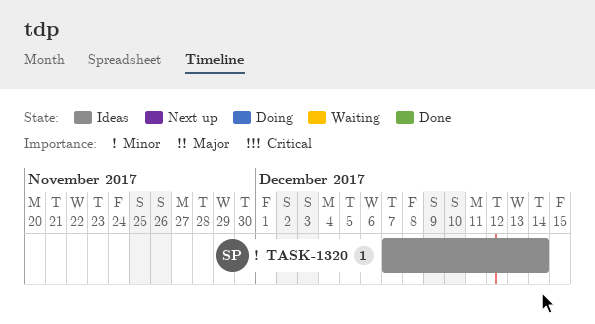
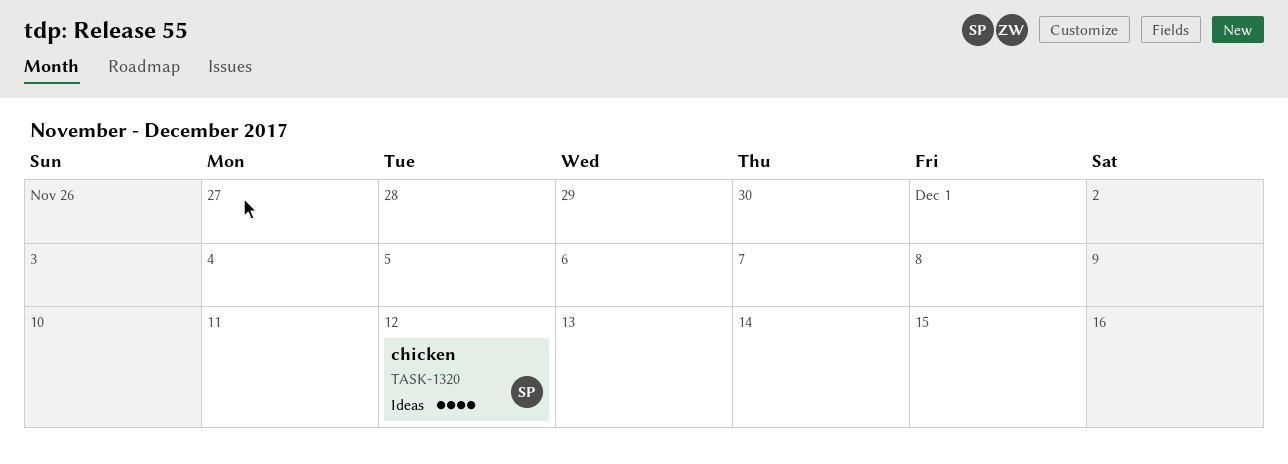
TASK-1320, estimate: 1 -> 4
TASK-1320, due: Dec 14 -> Dec 12

